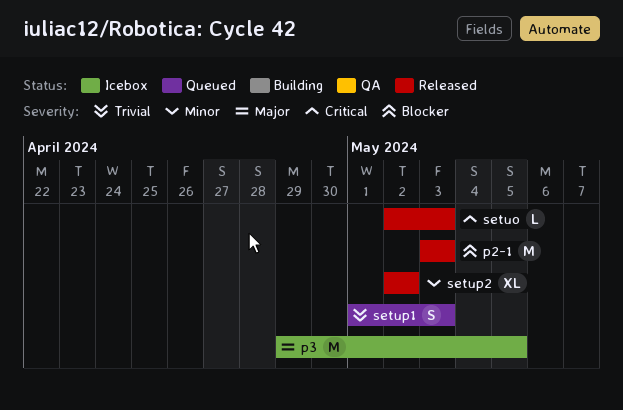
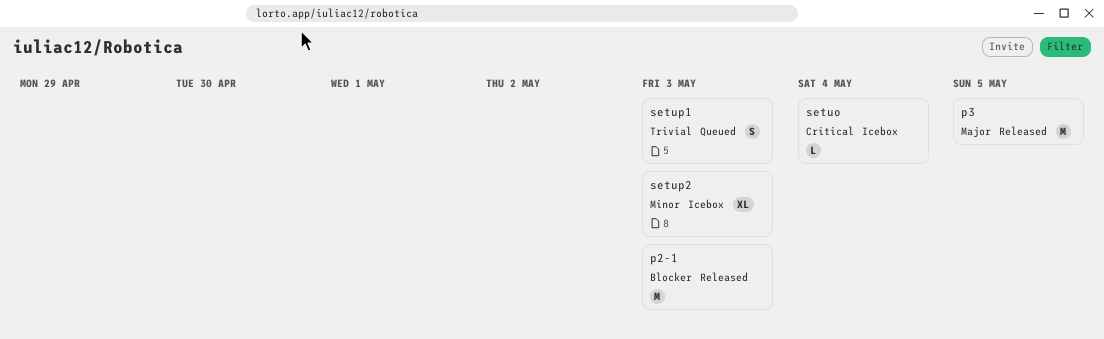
p3, status: Icebox -> Released
setuo, status: Released -> Icebox
setuo, due: May 3 -> May 4
setup2, status: Released -> Icebox
setup2, due: May 2 -> May 3

